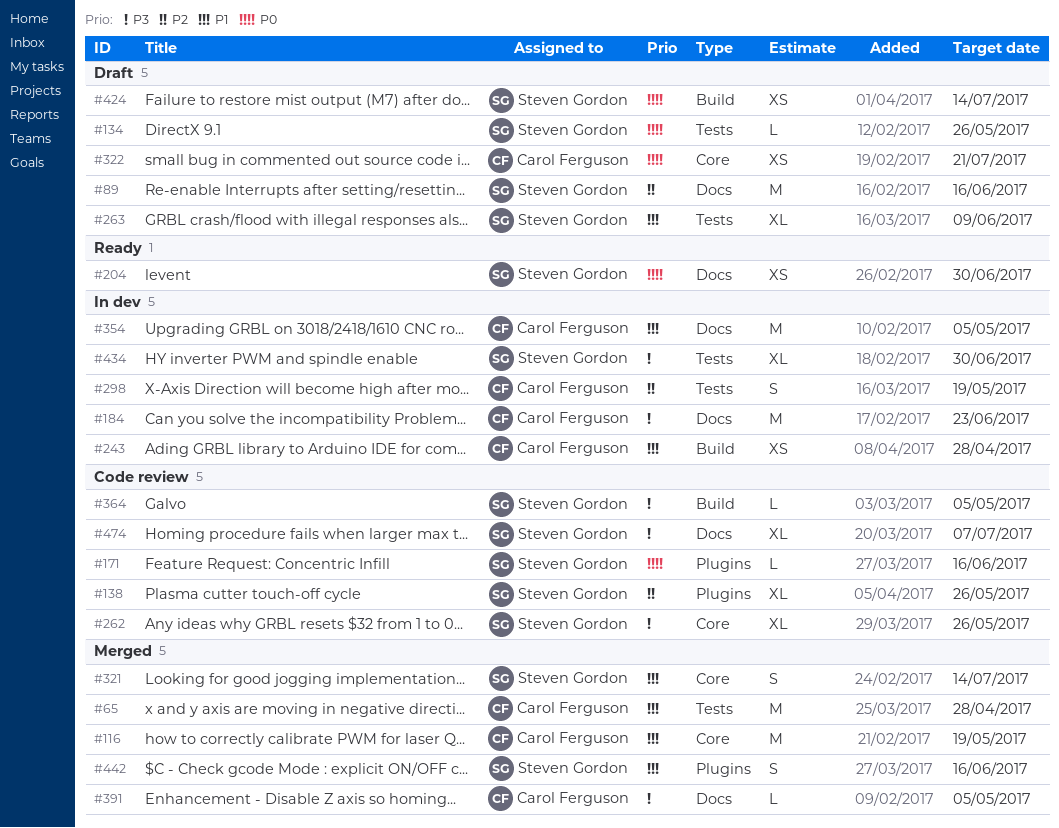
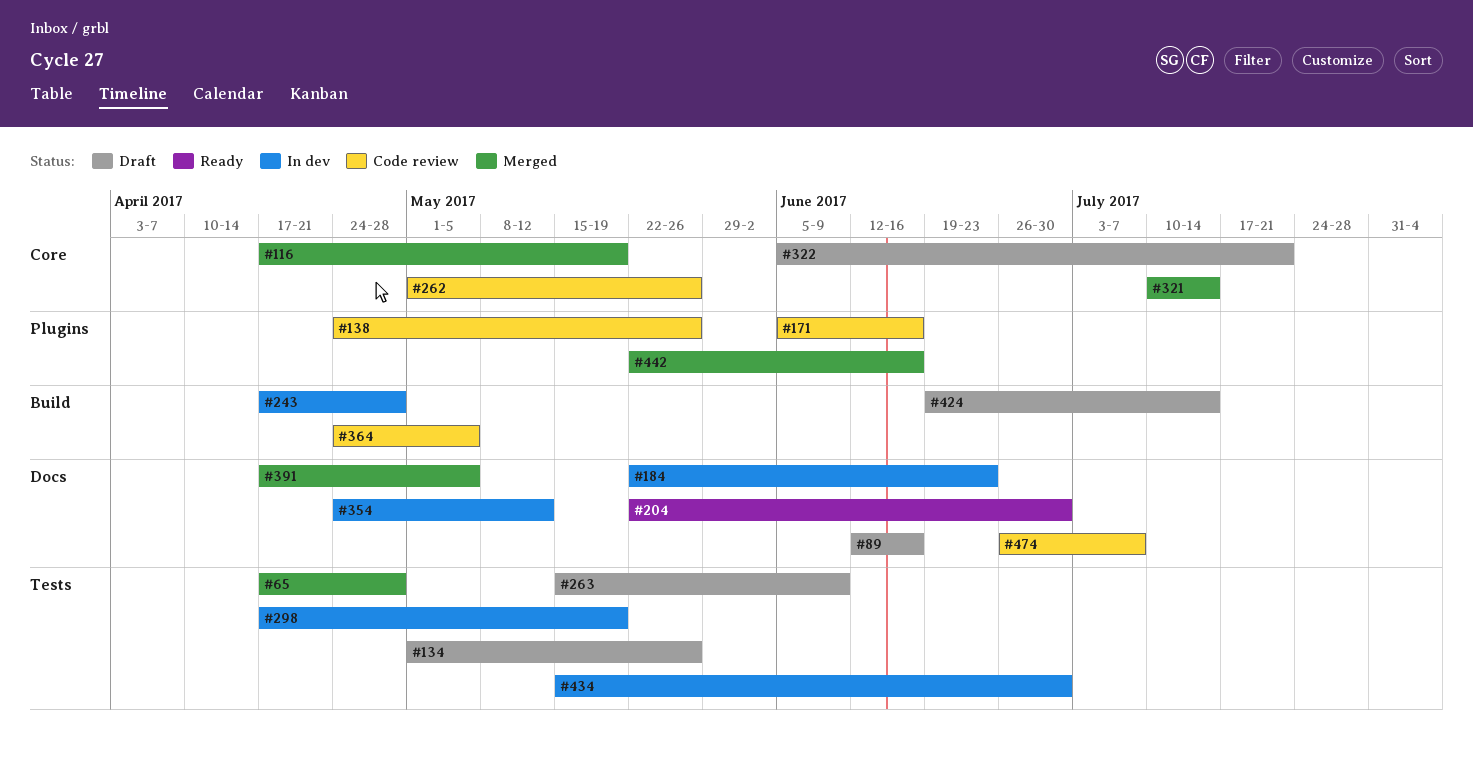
#354, due: May 5 -> May 12

